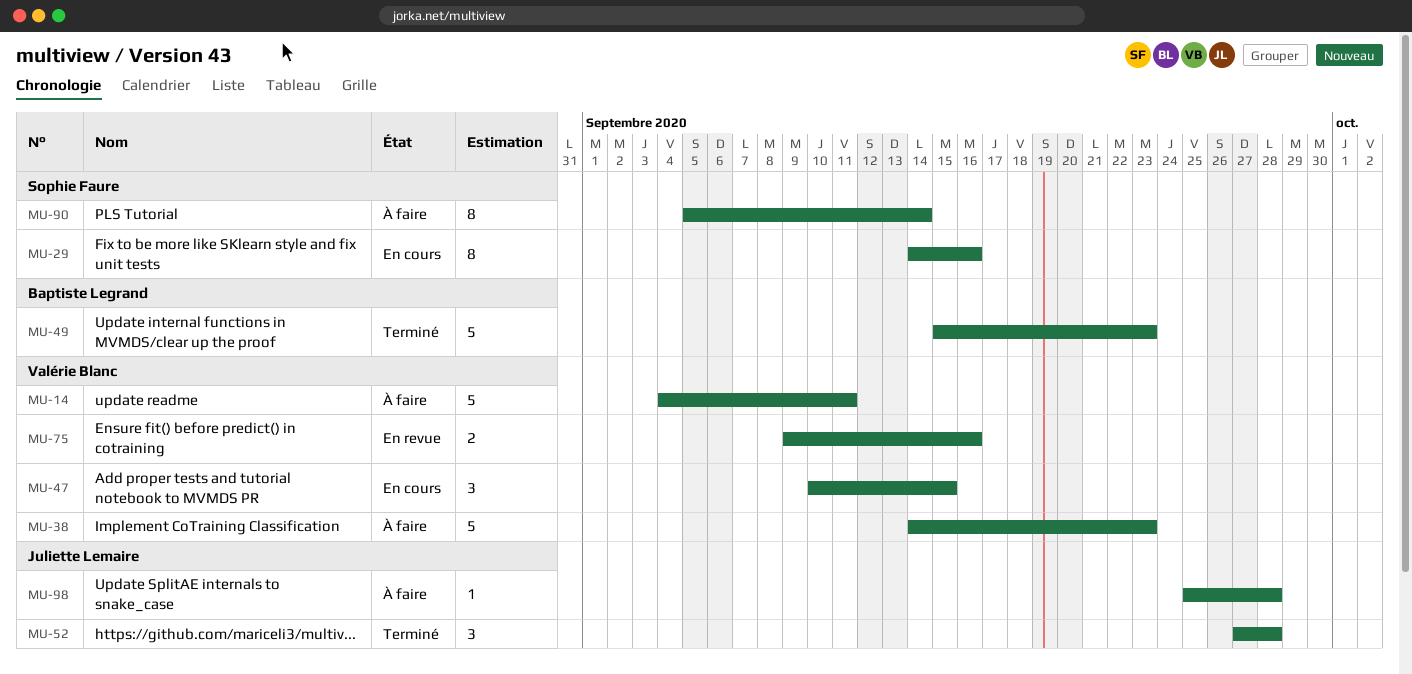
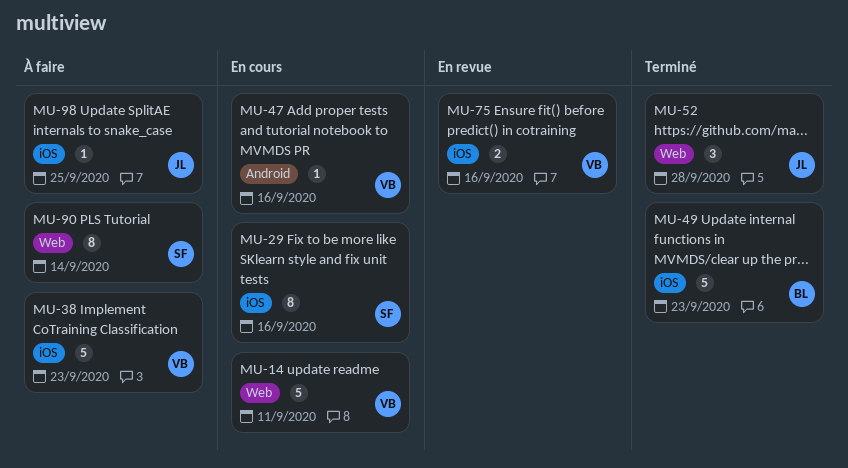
MU-14, status: À faire -> En cours
MU-47, estimate: 3 -> 1
MU-47, due: Sep 15 -> Sep 16
MU-98, due: Sep 28 -> Sep 25

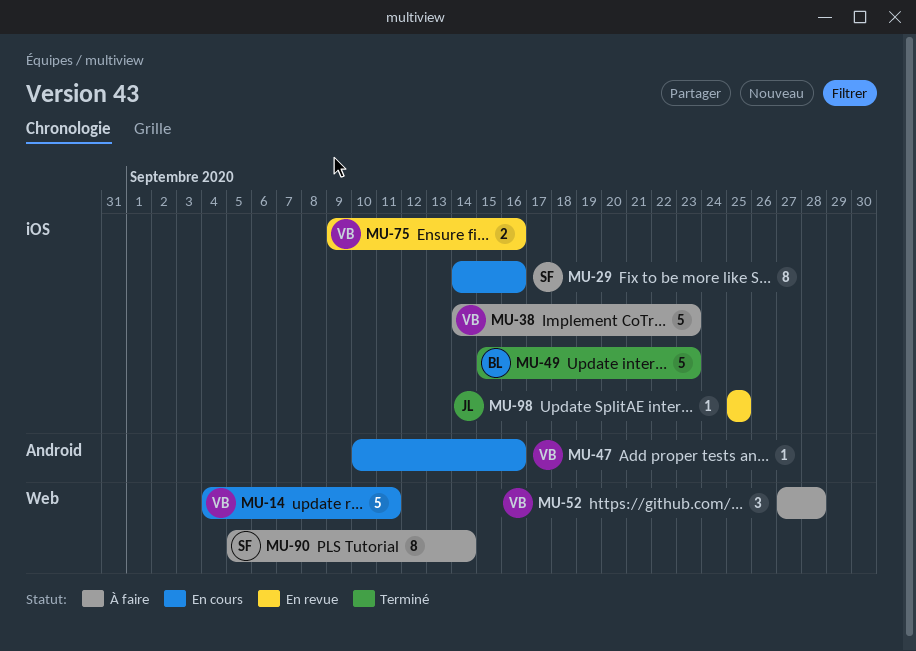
MU-52, status: Terminé -> À faire
MU-52, owner: JL -> VB
MU-98, status: À faire -> En revue

